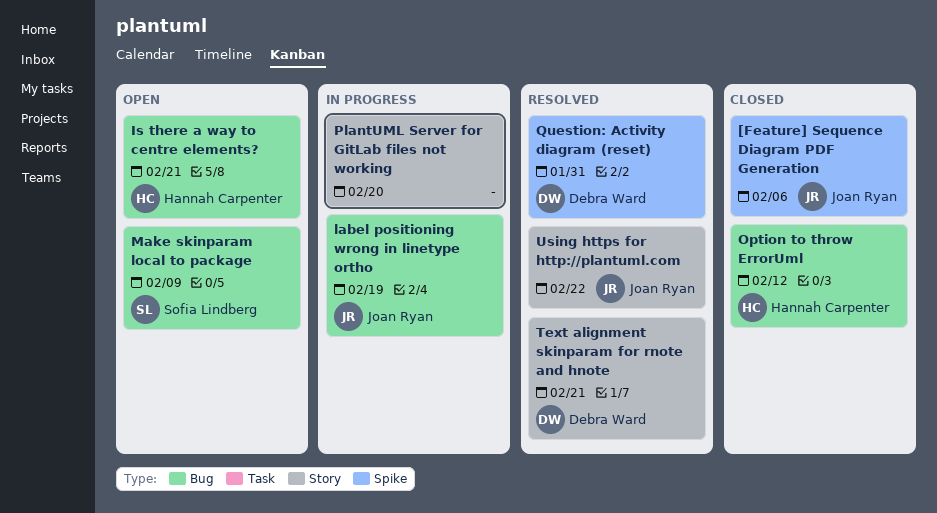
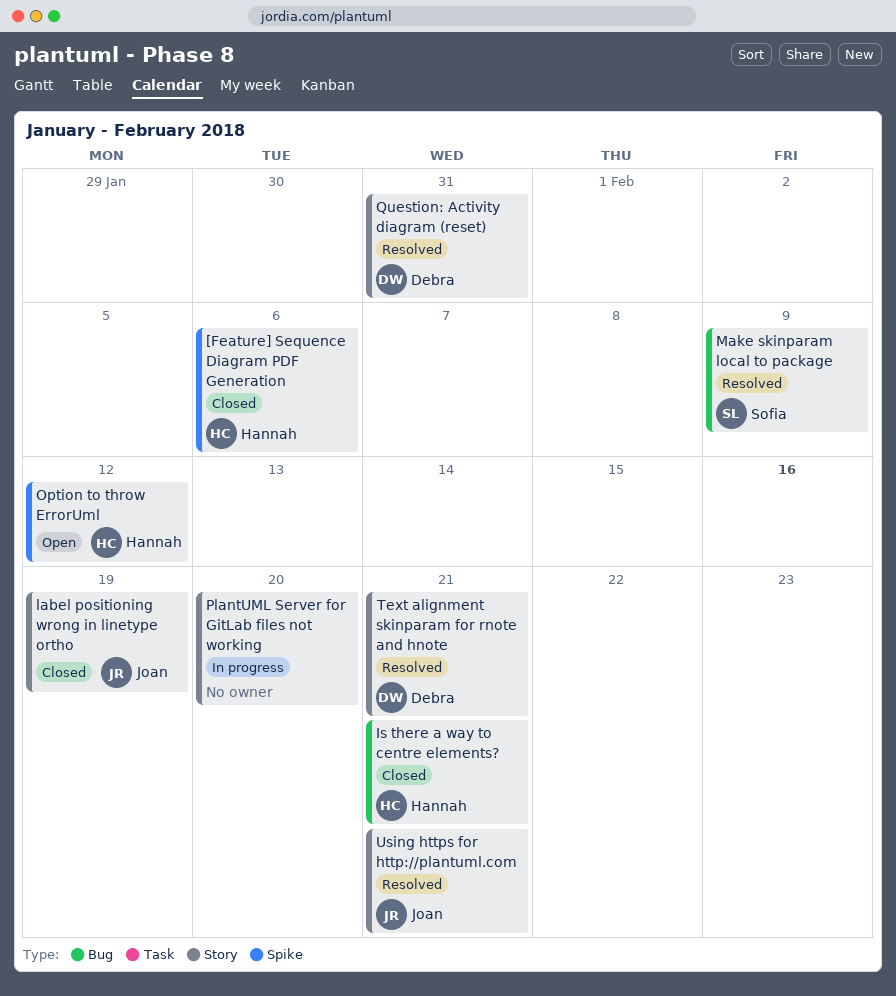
[Feature] Sequence Diagram PDF Generation, owner: Joan Ryan -> Hannah Carpenter
Is there a way to centre elements?, status: Open -> Closed
label positioning wrong in linetype ortho, status: In progress -> Closed
label positioning wrong in linetype ortho, label: Bug -> Story
Make skinparam local to package, status: Open -> Resolved
Option to throw ErrorUml, status: Closed -> Open
Option to throw ErrorUml, label: Bug -> Spike
Question: Activity diagram (reset), label: Spike -> Story
Using https for http://plantuml.com, due: Feb 22 -> Feb 21

